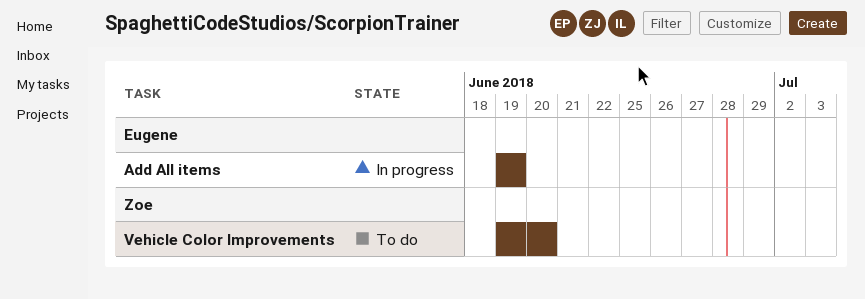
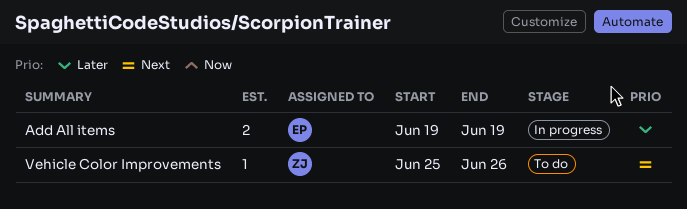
Vehicle Color Improvements, start: Jun 19 -> Jun 25
Vehicle Color Improvements, due: Jun 20 -> Jun 26

